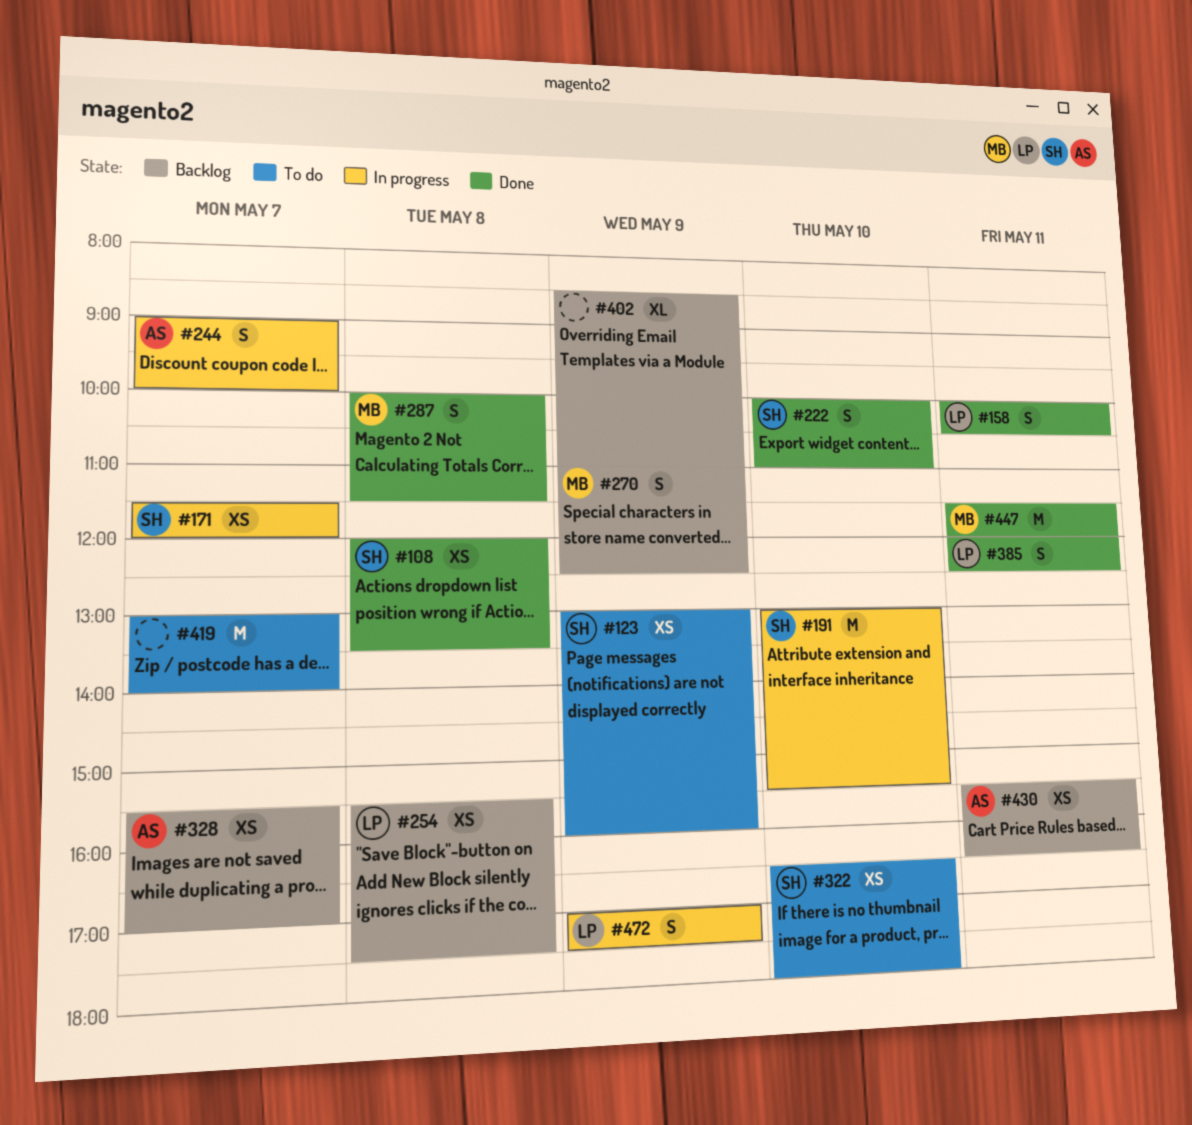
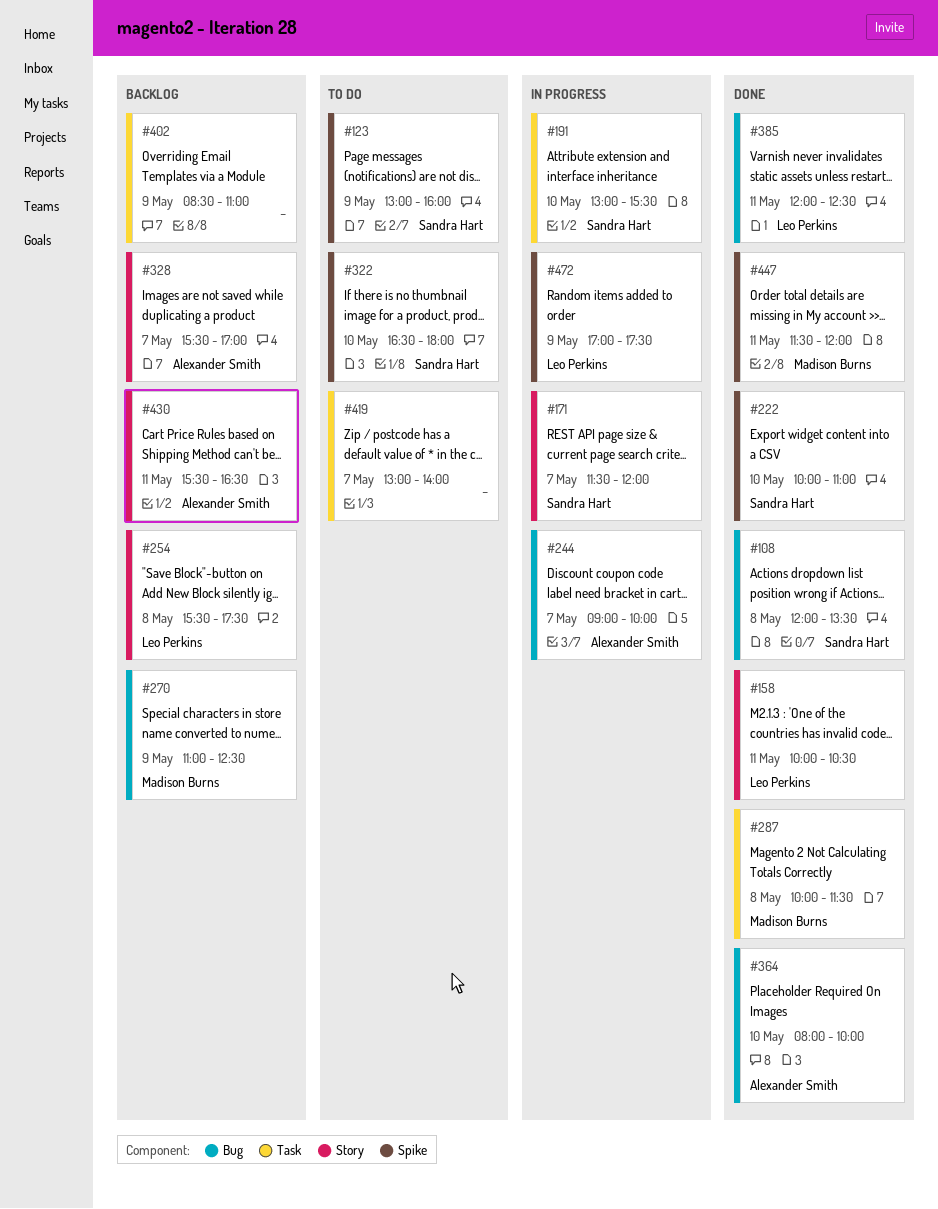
#364: none -> present

